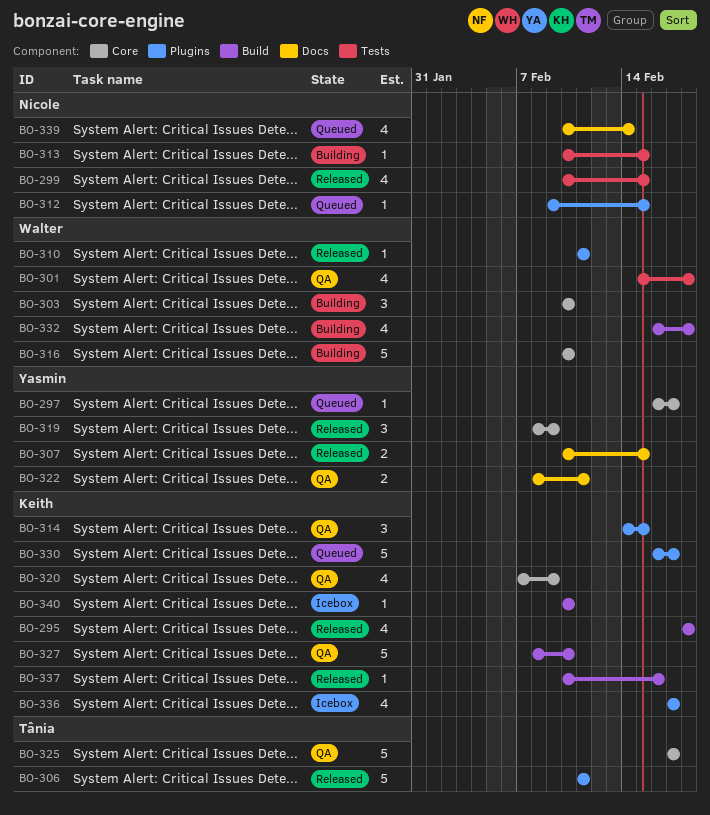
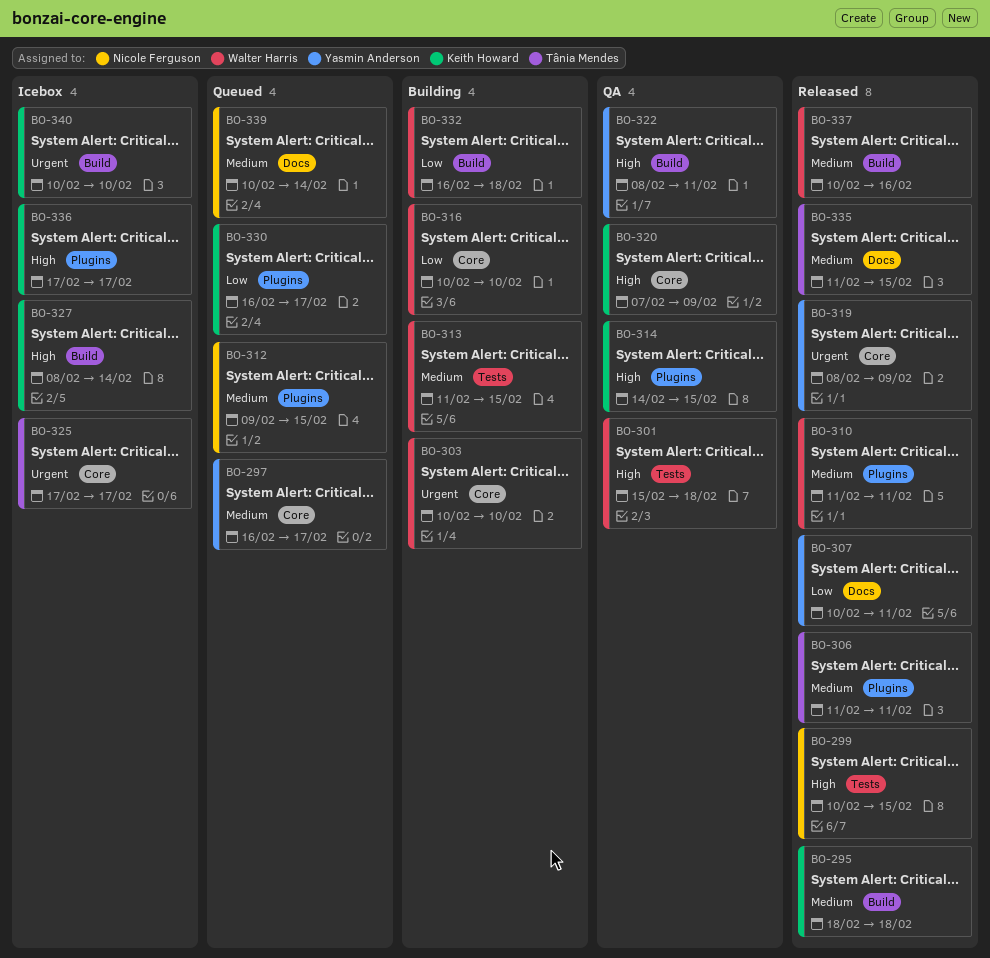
BO-307, due: Feb 15 -> Feb 11
BO-313, owner: Nicole Ferguson -> Walter Harris
BO-313, start: Feb 10 -> Feb 11
BO-322, label: Docs -> Build
BO-325, status: QA -> Icebox
BO-327, status: QA -> Icebox
BO-327, due: Feb 10 -> Feb 14
BO-335: none -> present
BO-337, owner: Keith Howard -> Walter Harris

